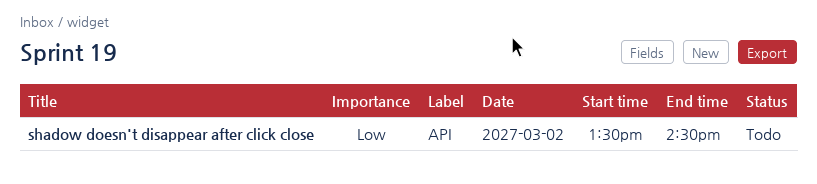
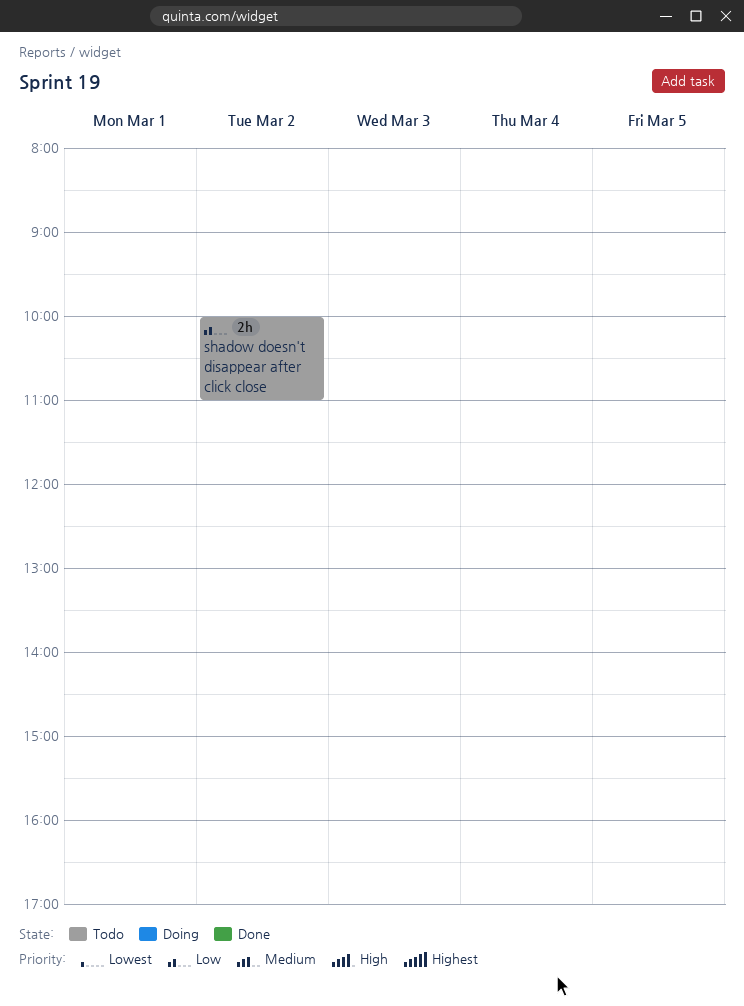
shadow doesn't disappear after click close, begins: 13:30 -> 10:00
shadow doesn't disappear after click close, ends: 14:30 -> 11:00

